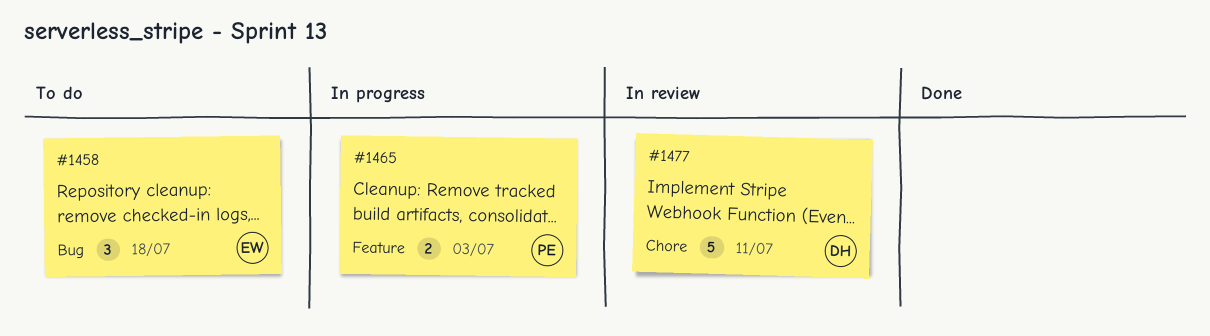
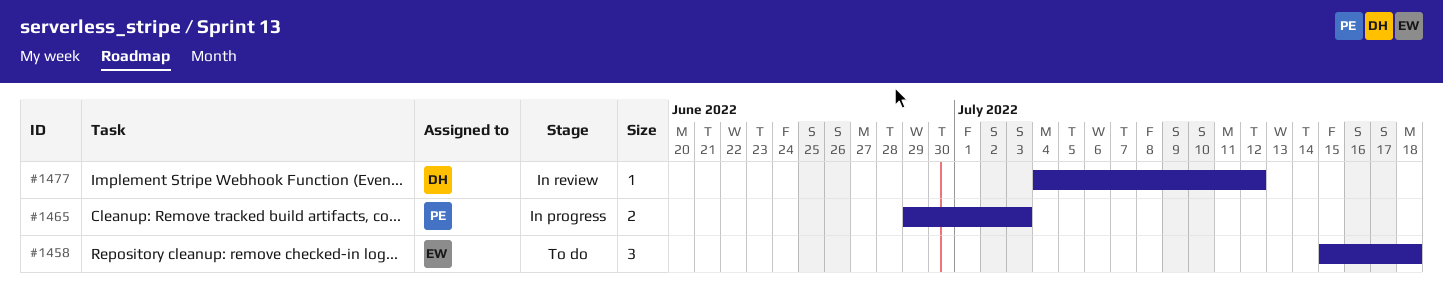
#1477, estimate: 5 -> 1
#1477, due: Jul 11 -> Jul 12

